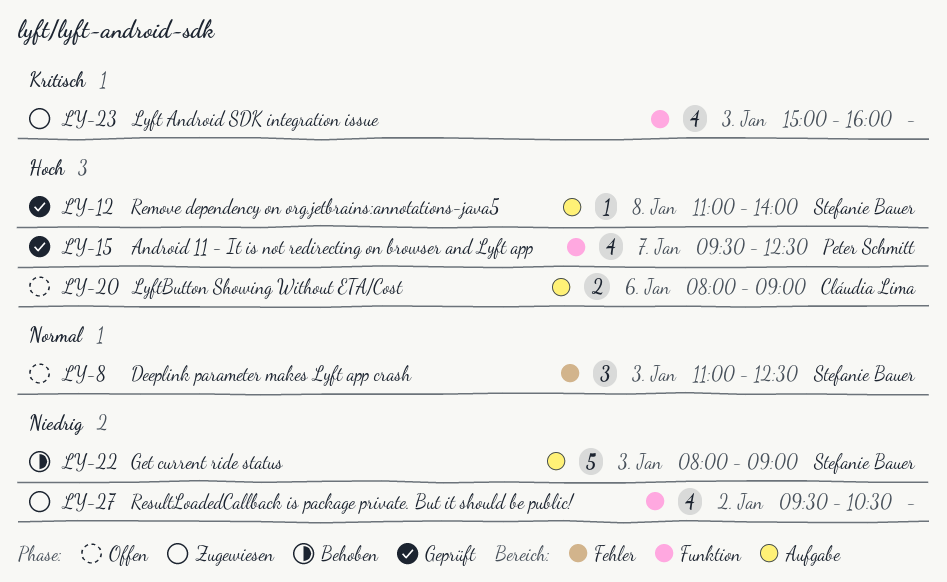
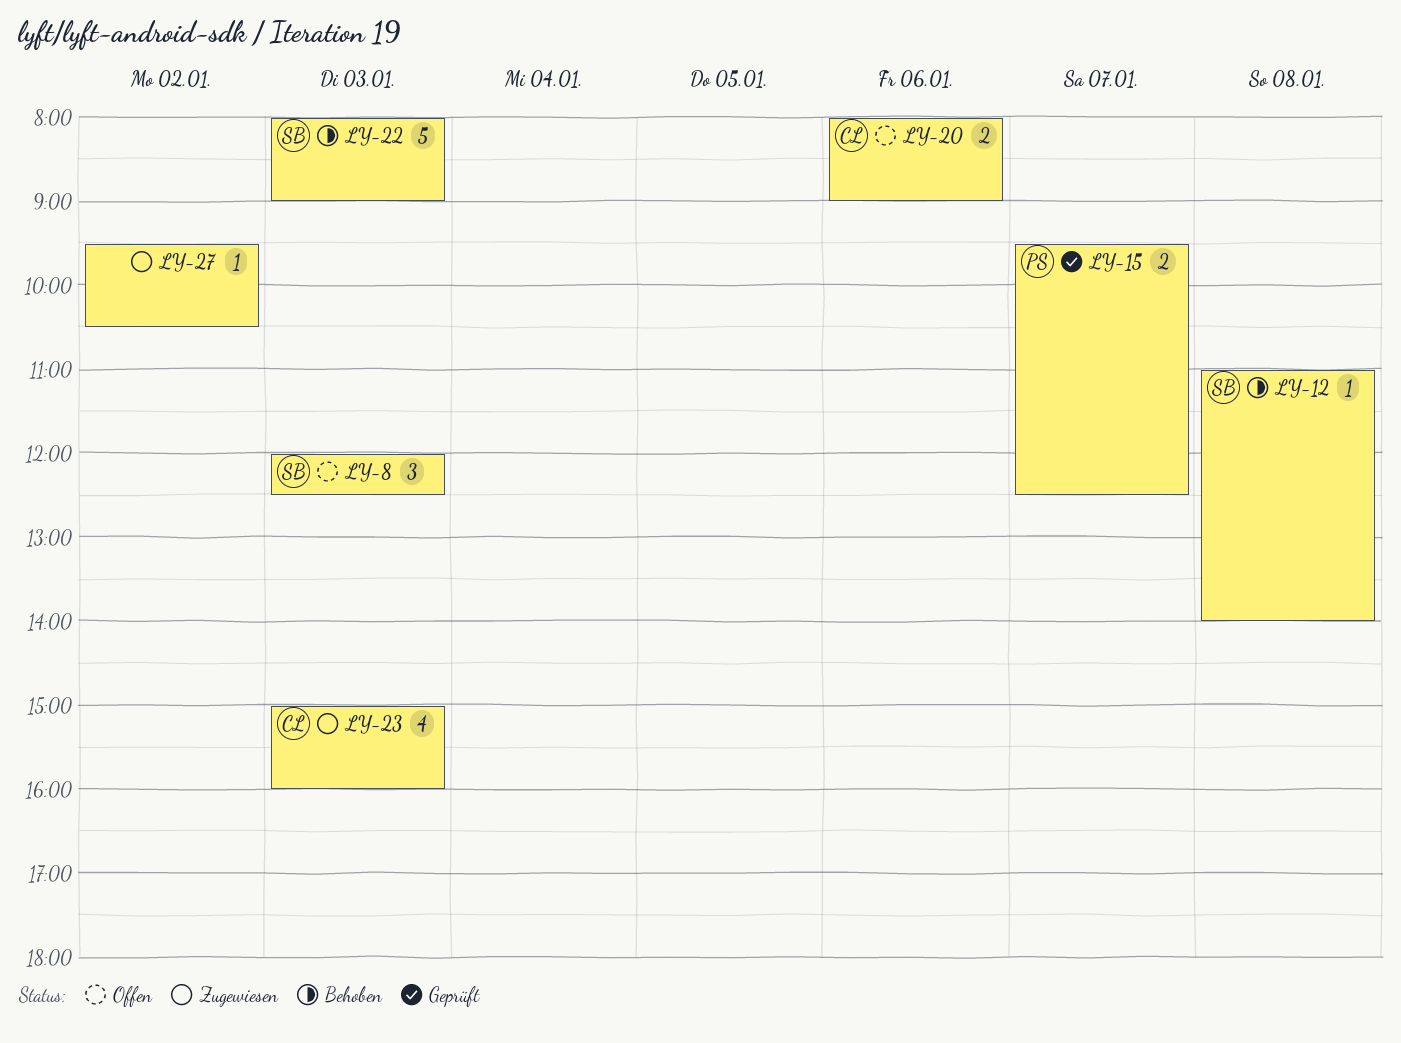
LY-8, begins: 11:00 -> 12:00
LY-12, status: Geprüft -> Behoben
LY-15, estimate: 4 -> 2
LY-23, owner: none -> Cláudia Lima
LY-27, estimate: 4 -> 1

